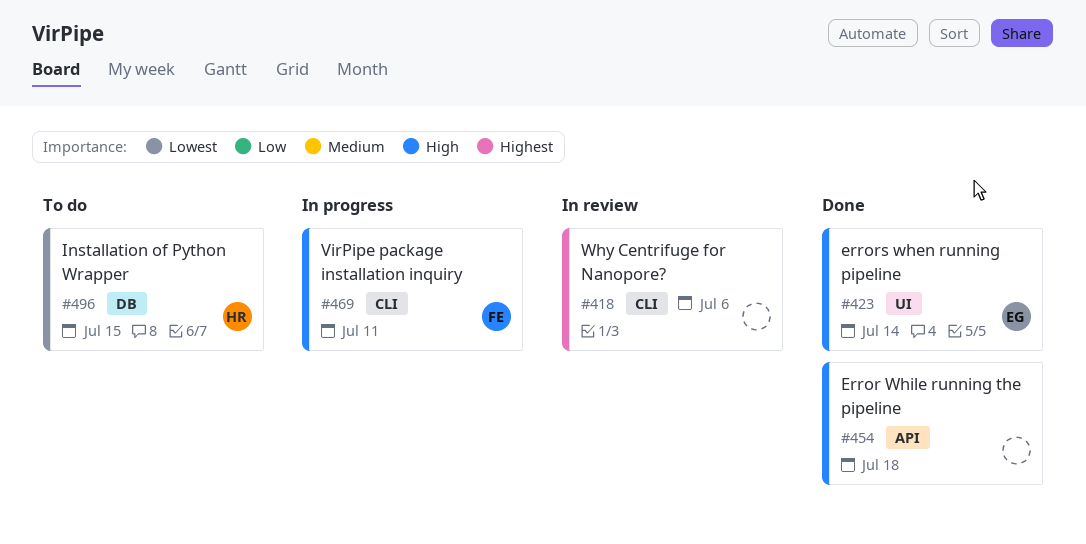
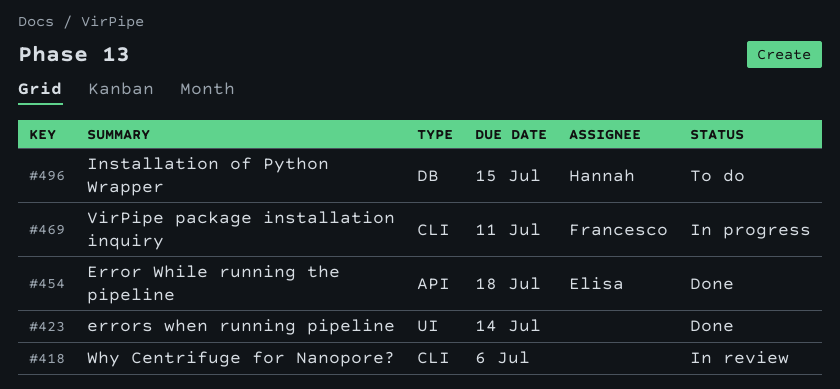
#423, owner: Elisa -> none
#454, owner: none -> Elisa

